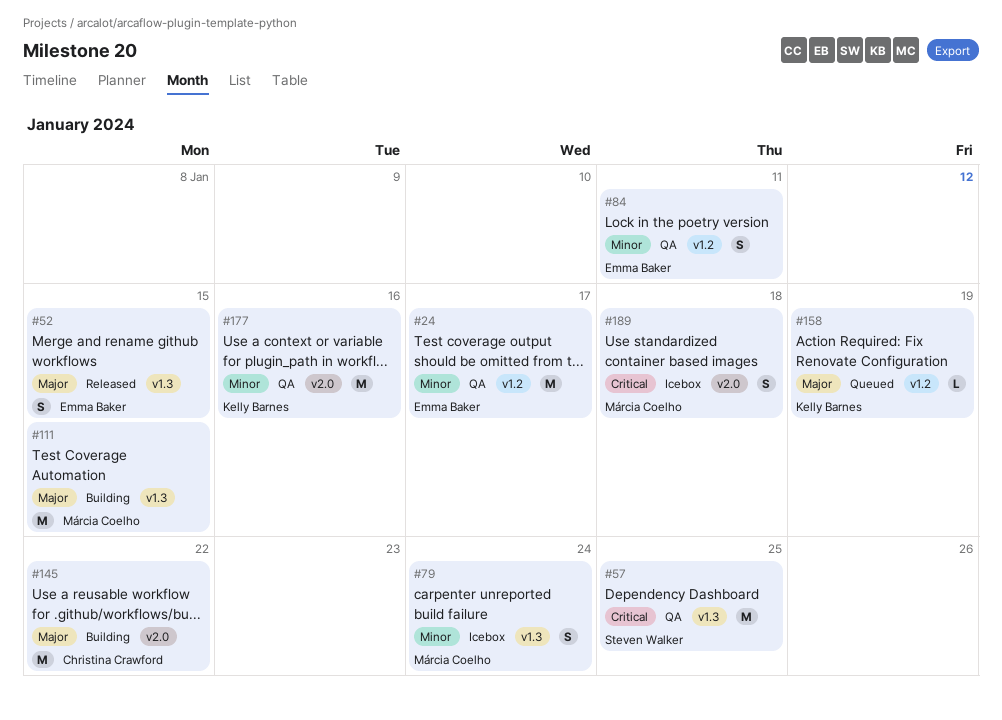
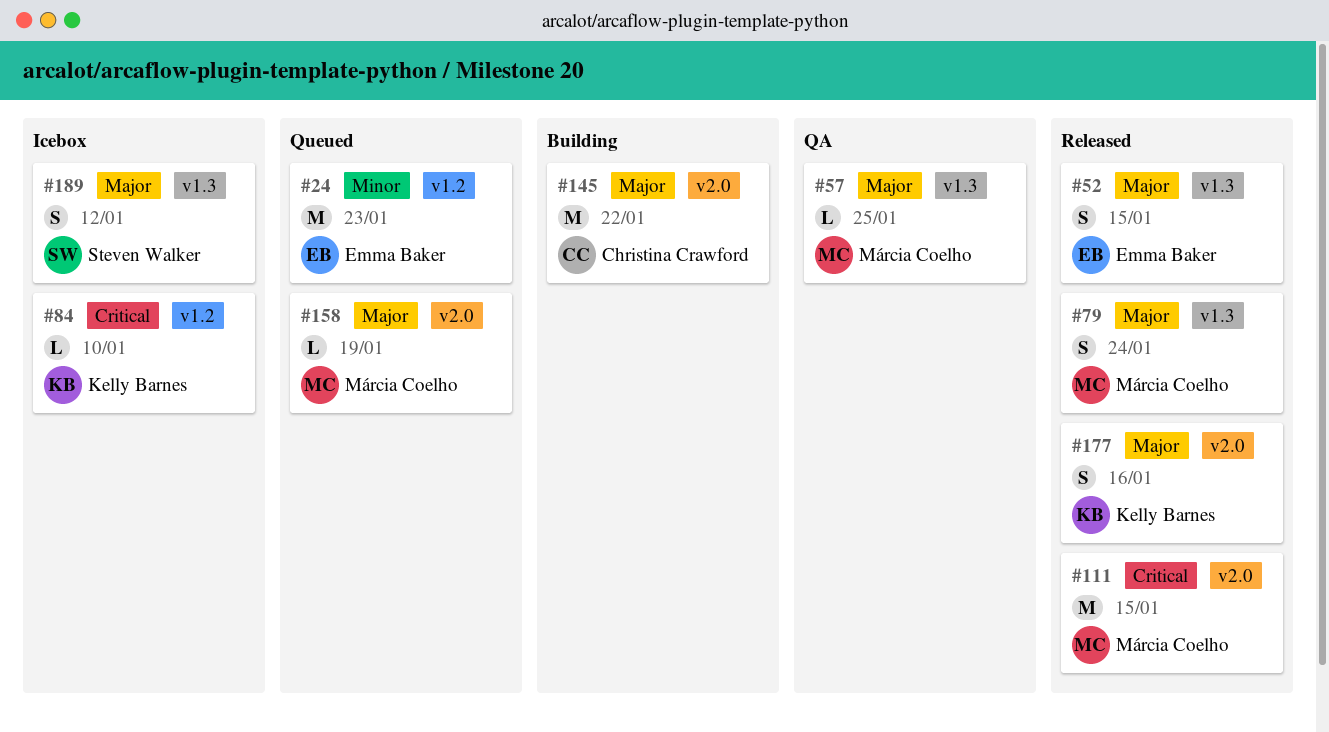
#24, status: QA -> Queued
#24, due: Jan 17 -> Jan 23
#57, owner: Steven Walker -> Márcia Coelho
#57, priority: Critical -> Major
#57, estimate: M -> L
#79, status: Icebox -> Released
#79, priority: Minor -> Major
#84, status: QA -> Icebox
#84, owner: Emma Baker -> Kelly Barnes
#84, priority: Minor -> Critical
#84, estimate: S -> L
#84, due: Jan 11 -> Jan 10
#111, status: Building -> Released
#111, priority: Major -> Critical
#111, label: v1.3 -> v2.0
#158, owner: Kelly Barnes -> Márcia Coelho
#158, label: v1.2 -> v2.0
#177, status: QA -> Released
#177, priority: Minor -> Major
#177, estimate: M -> S
#189, owner: Márcia Coelho -> Steven Walker
#189, priority: Critical -> Major
#189, label: v2.0 -> v1.3
#189, due: Jan 18 -> Jan 12

